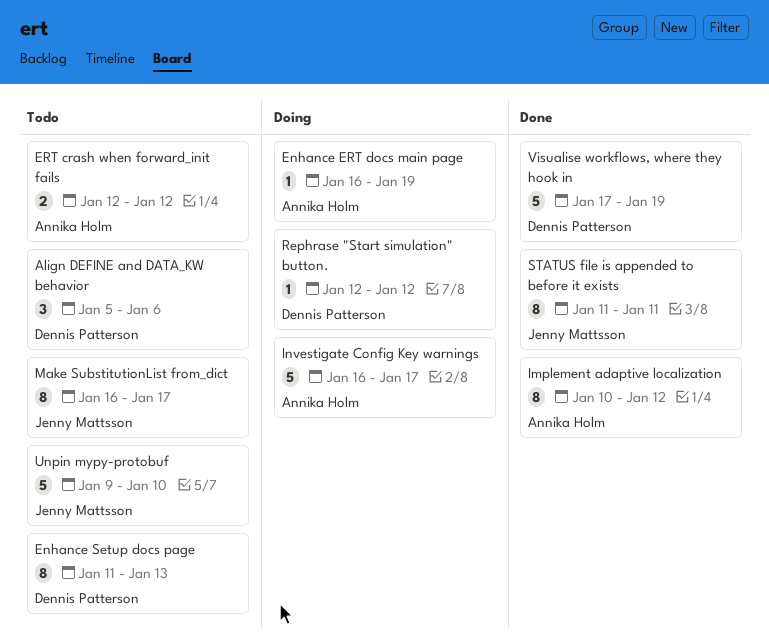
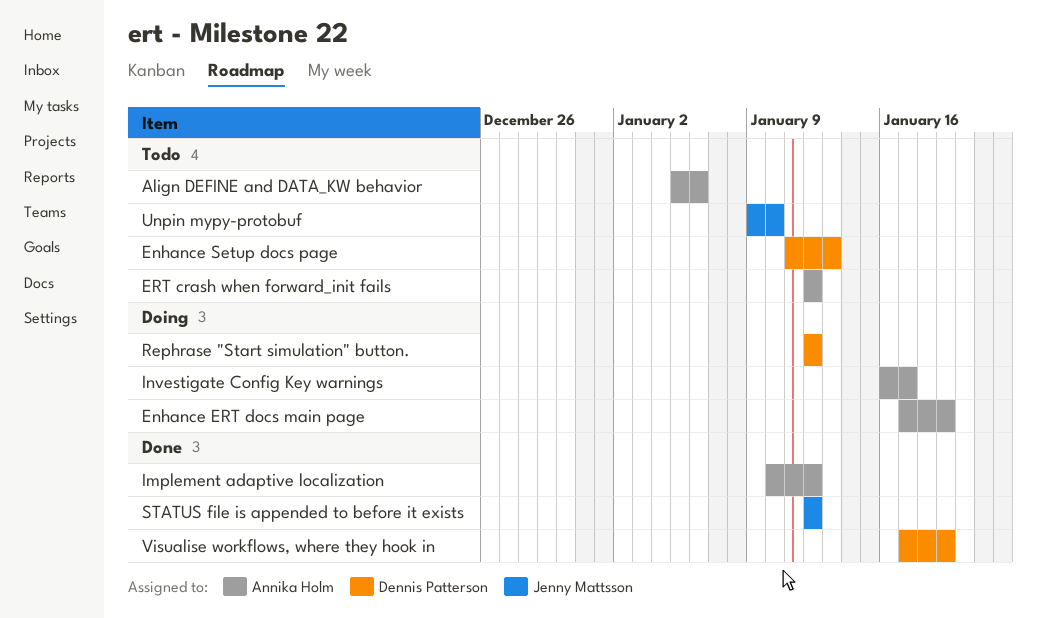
Align DEFINE and DATA_KW behavior, owner: Dennis Patterson -> Annika Holm
Enhance ERT docs main page, start: Jan 16 -> Jan 17
Make SubstitutionList from_dict: present -> none
STATUS file is appended to before it exists, start: Jan 11 -> Jan 12
STATUS file is appended to before it exists, due: Jan 11 -> Jan 12

